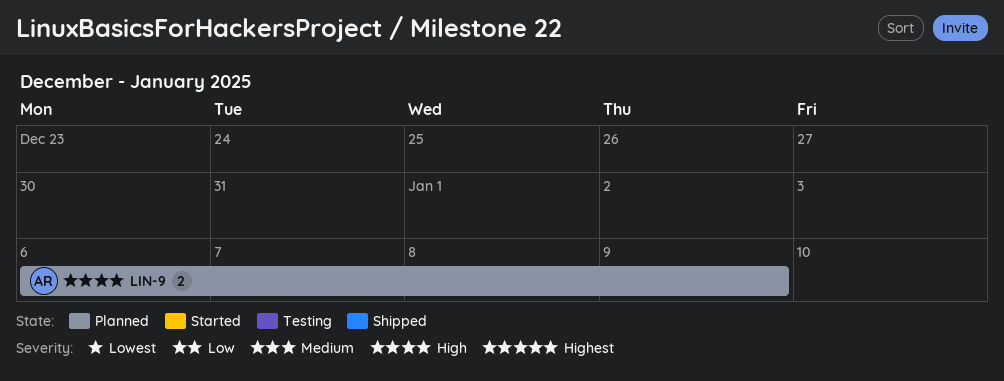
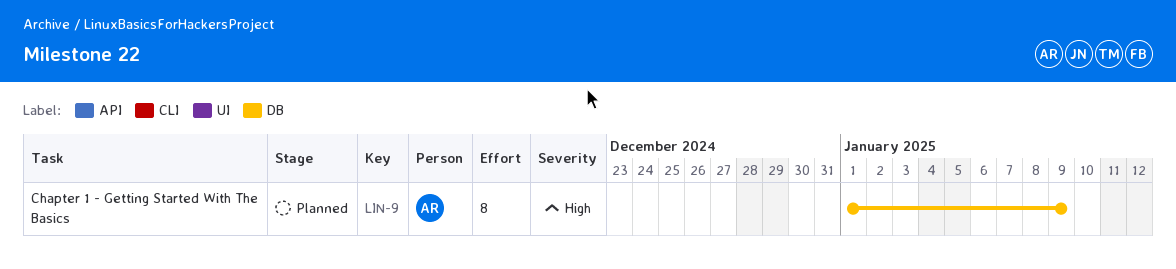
LIN-9, estimate: 2 -> 8
LIN-9, start: Jan 6 -> Jan 1

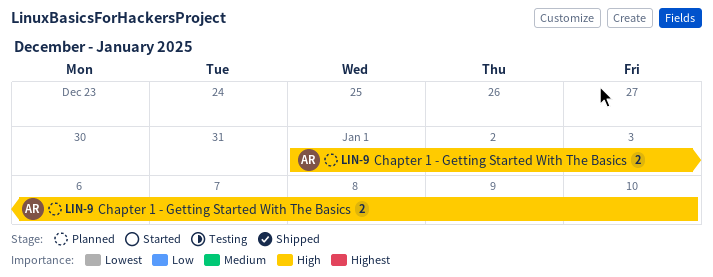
LIN-9, estimate: 8 -> 2
LIN-9, due: Jan 9 -> Jan 10

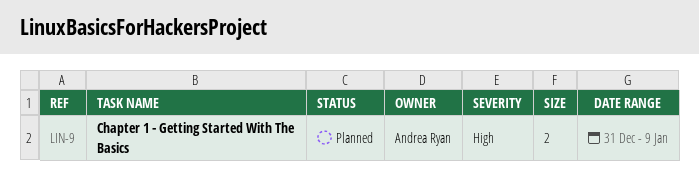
LIN-9, start: Jan 1 -> Dec 31
LIN-9, due: Jan 10 -> Jan 9

